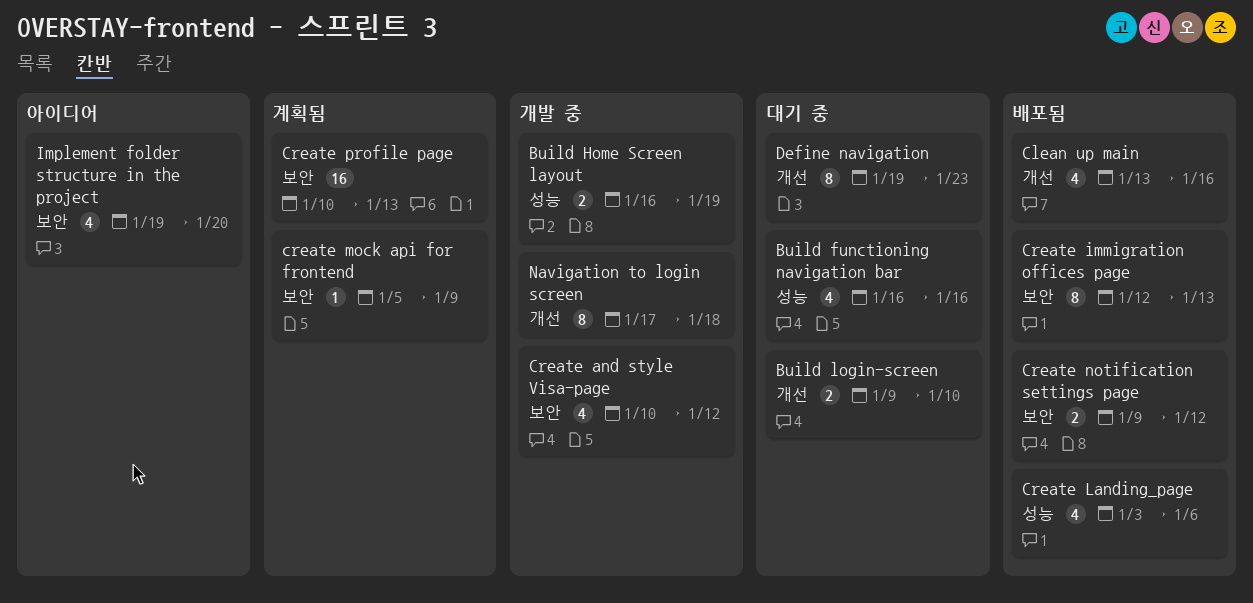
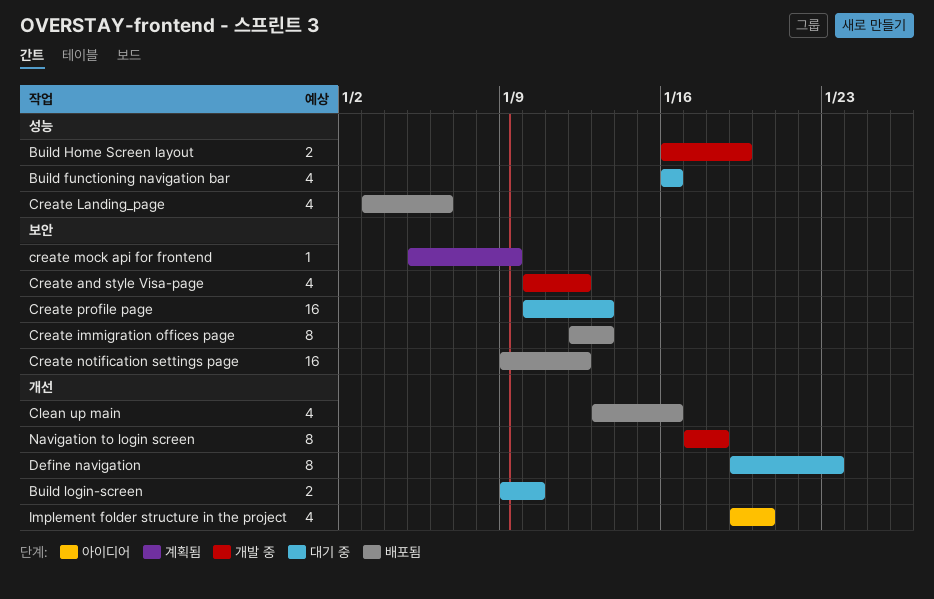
Create notification settings page, estimate: 2 -> 16
Create profile page, status: 계획됨 -> 대기 중
Implement folder structure in the project, label: 보안 -> 개선

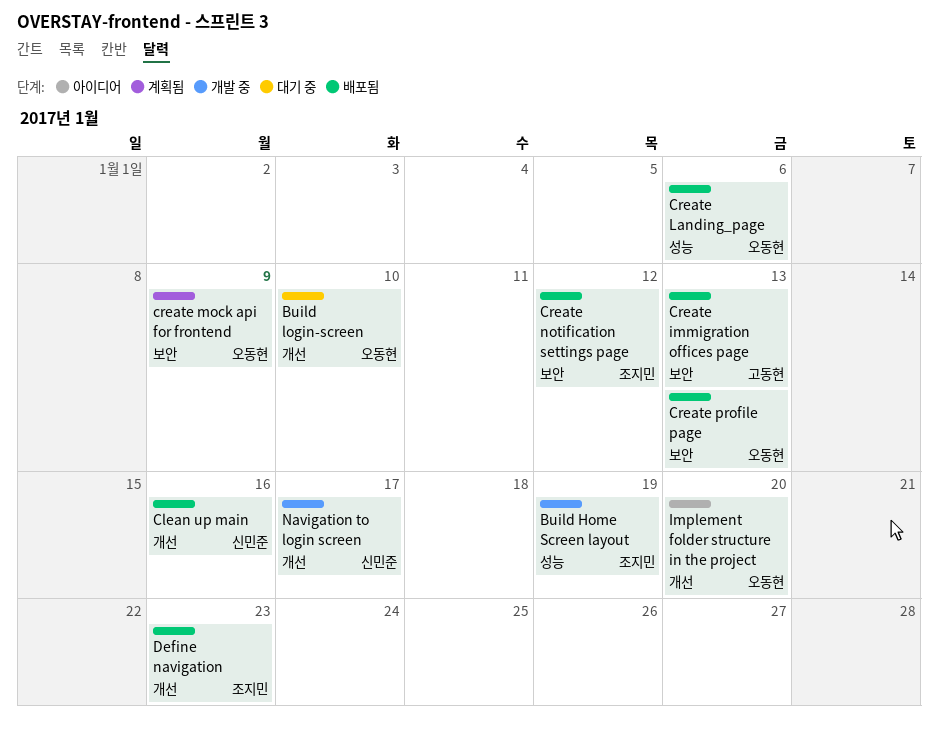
Build functioning navigation bar: present -> none
Create and style Visa-page: present -> none
Create profile page, status: 대기 중 -> 배포됨
Define navigation, status: 대기 중 -> 배포됨
Navigation to login screen, due: Jan 18 -> Jan 17

